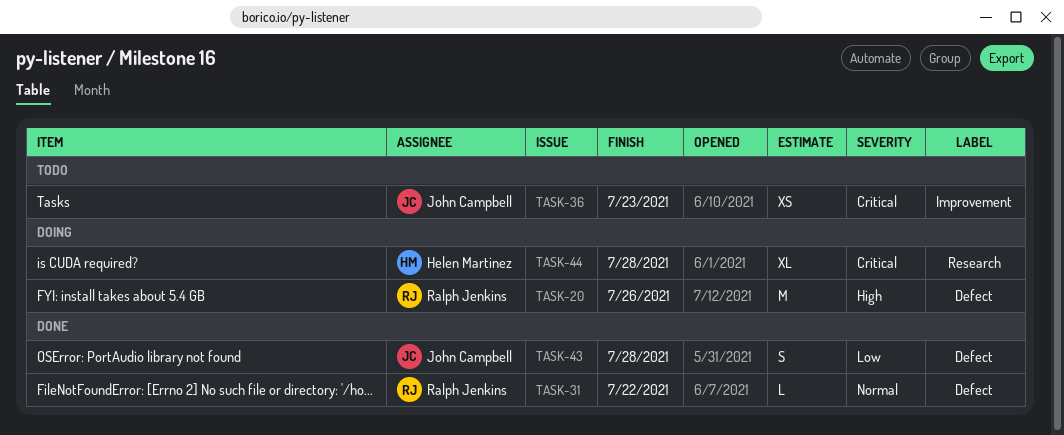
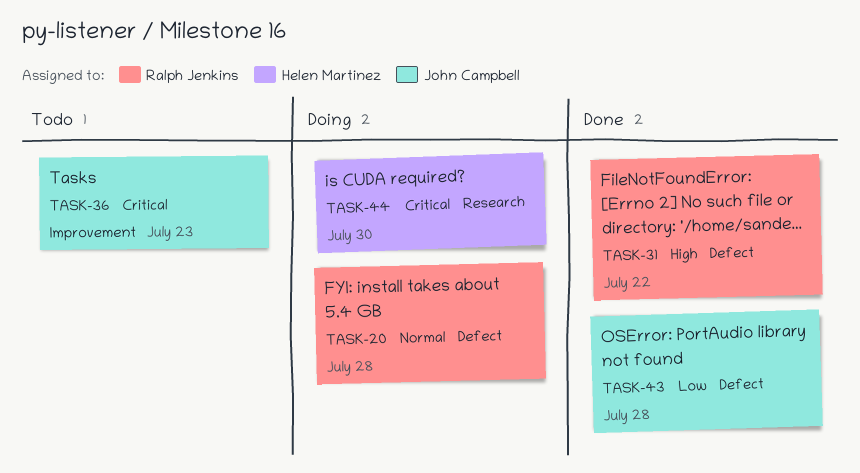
TASK-20, priority: High -> Normal
TASK-20, due: Jul 26 -> Jul 28
TASK-31, priority: Normal -> High
TASK-44, due: Jul 28 -> Jul 30

